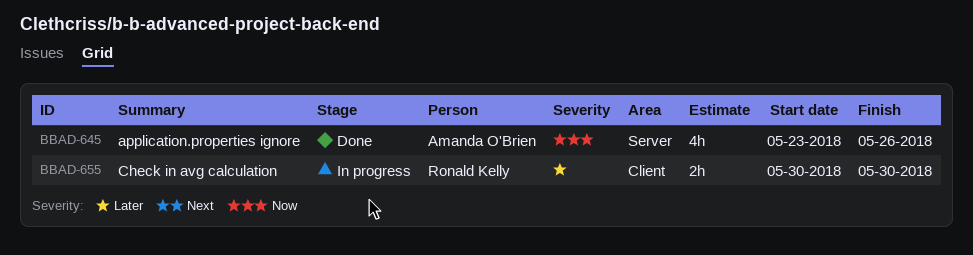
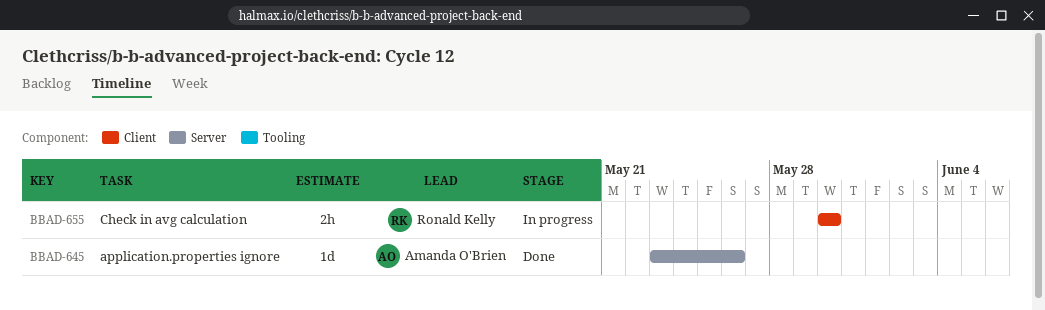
BBAD-645, estimate: 4h -> 1d

